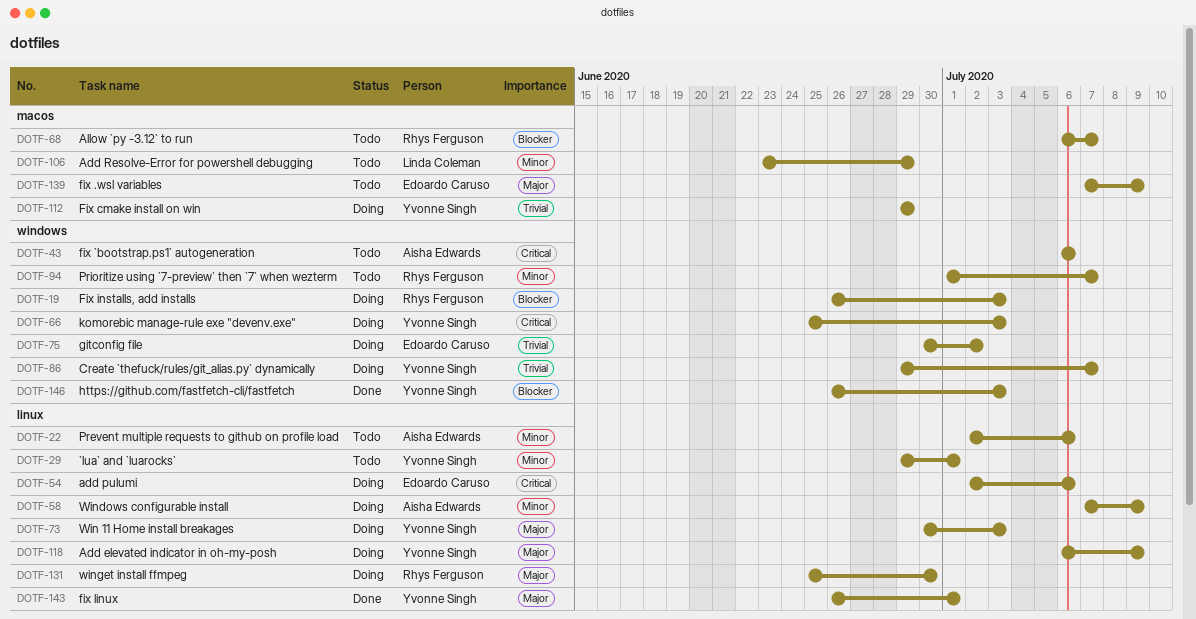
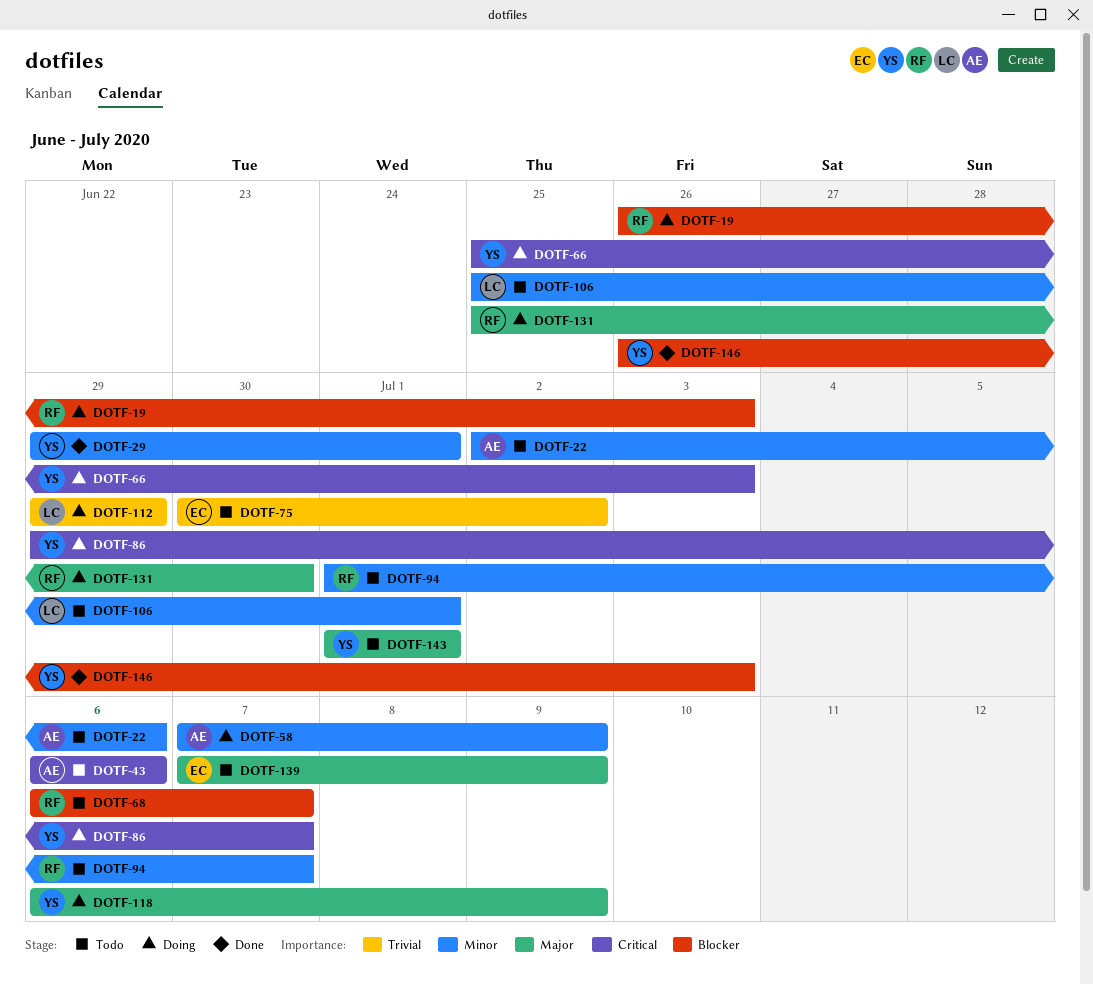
DOTF-29, status: Todo -> Done
DOTF-54: present -> none
DOTF-73: present -> none
DOTF-75, status: Doing -> Todo
DOTF-86, priority: Trivial -> Critical
DOTF-106, start: Jun 23 -> Jun 25
DOTF-106, due: Jun 29 -> Jul 1
DOTF-112, owner: Yvonne Singh -> Linda Coleman
DOTF-143, status: Done -> Todo
DOTF-143, start: Jun 26 -> Jul 1

